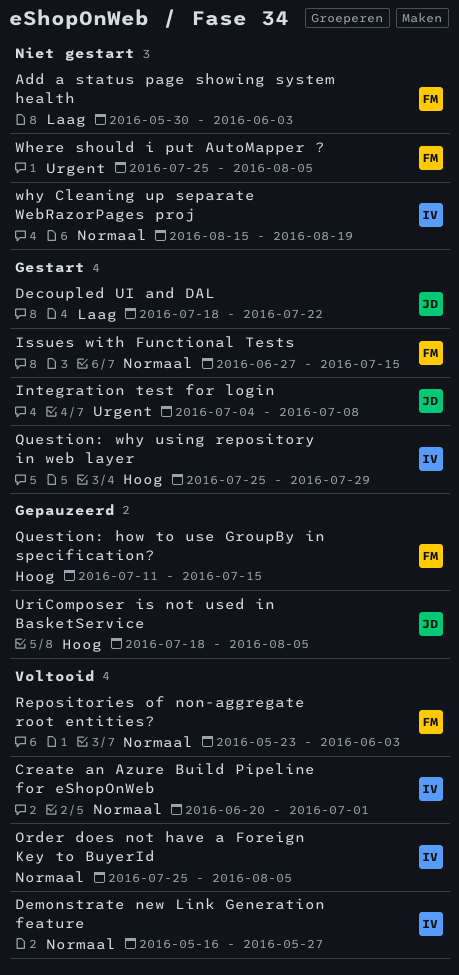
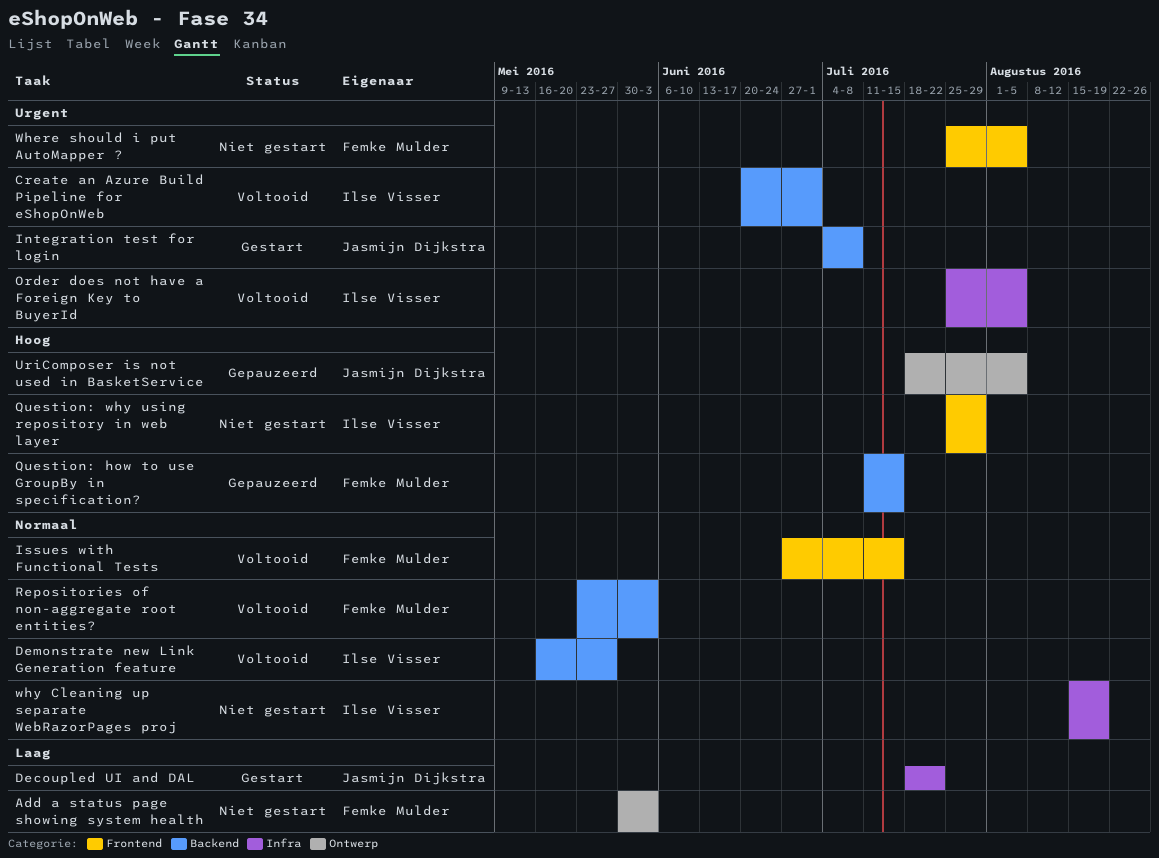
Create an Azure Build Pipeline for eShopOnWeb, priority: Normaal -> Urgent
Issues with Functional Tests, status: Gestart -> Voltooid
Order does not have a Foreign Key to BuyerId, priority: Normaal -> Urgent
Question: why using repository in web layer, status: Gestart -> Niet gestart

